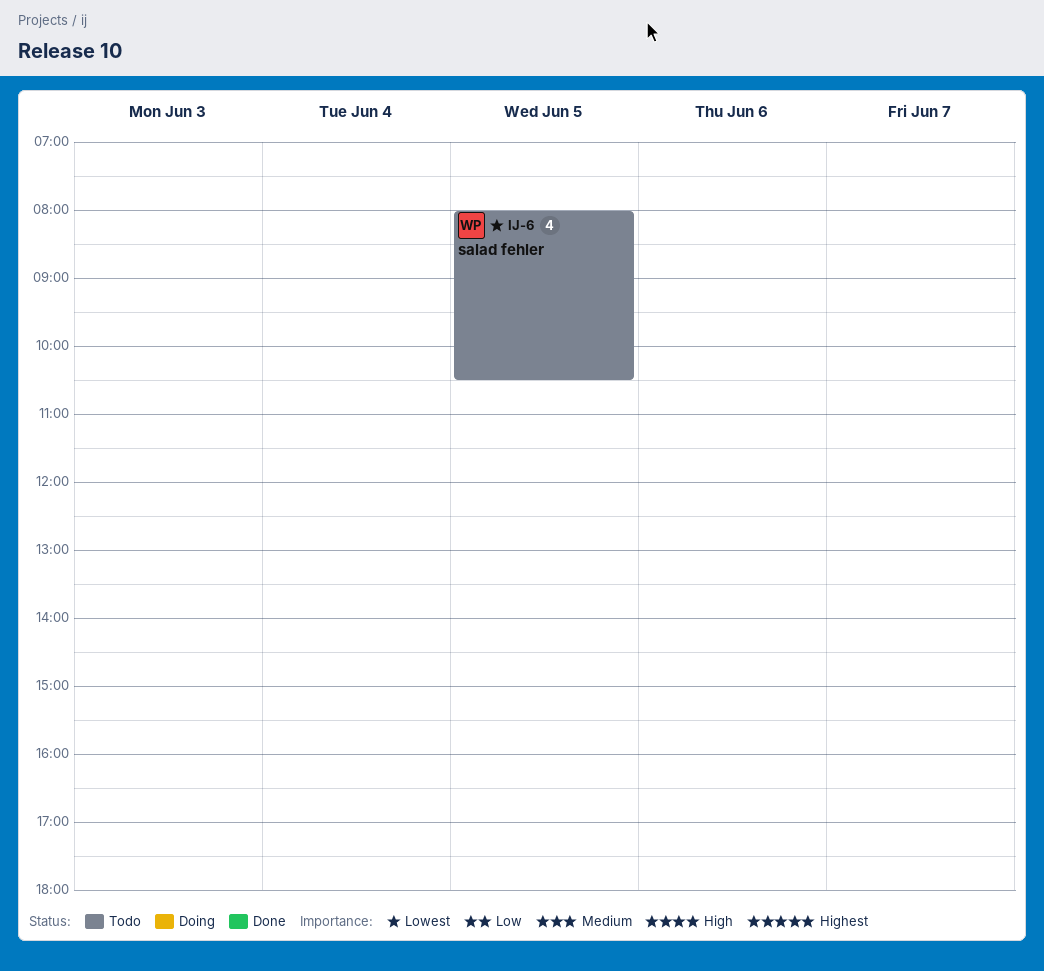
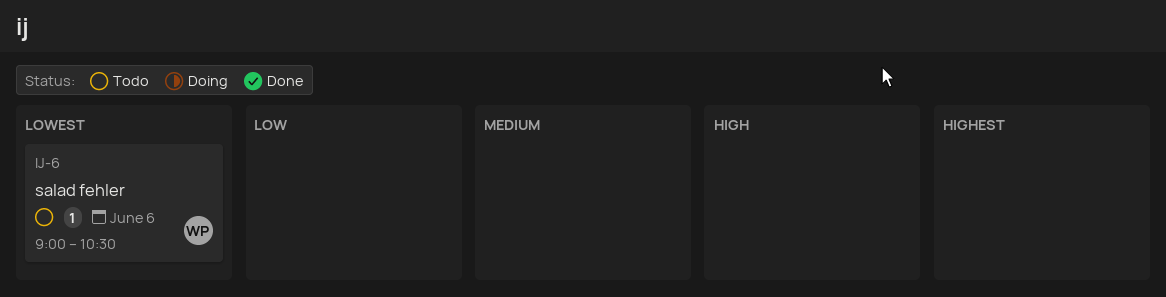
IJ-6, estimate: 4 -> 1
IJ-6, day: Jun 5 -> Jun 6
IJ-6, begins: 08:00 -> 09:00

